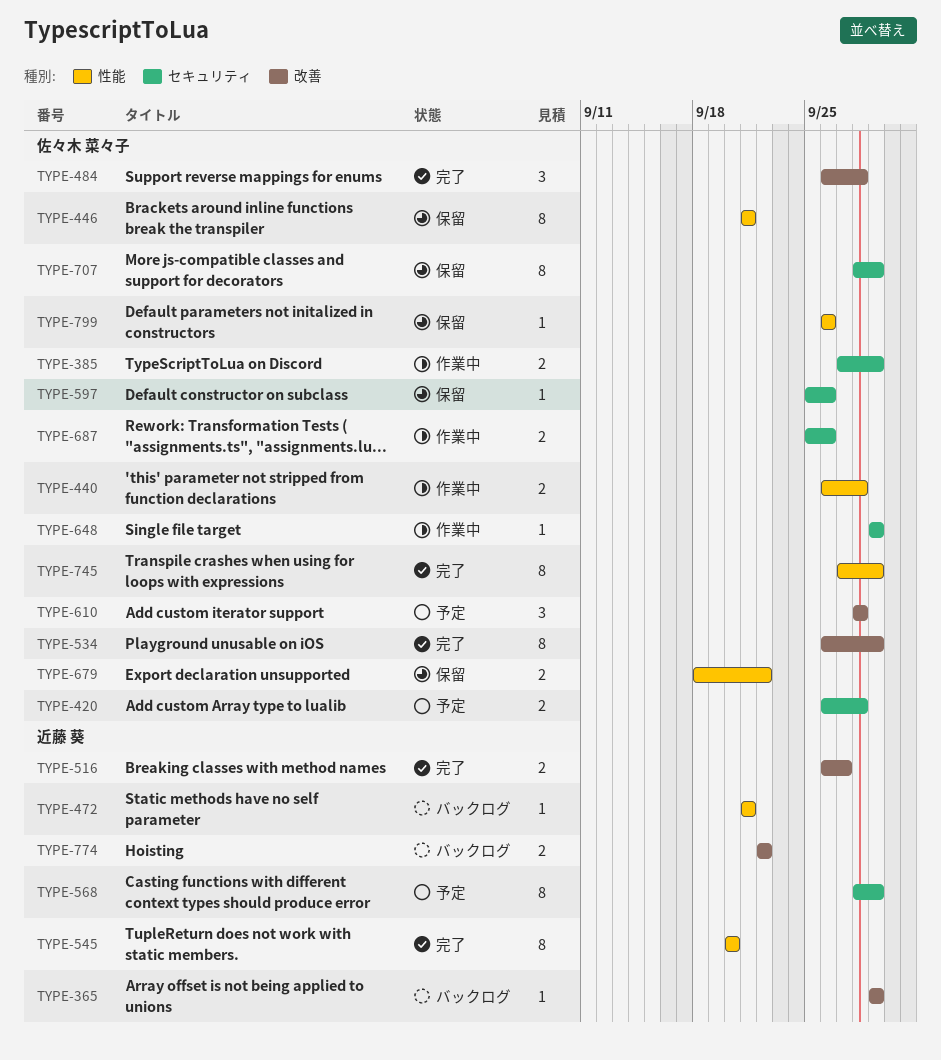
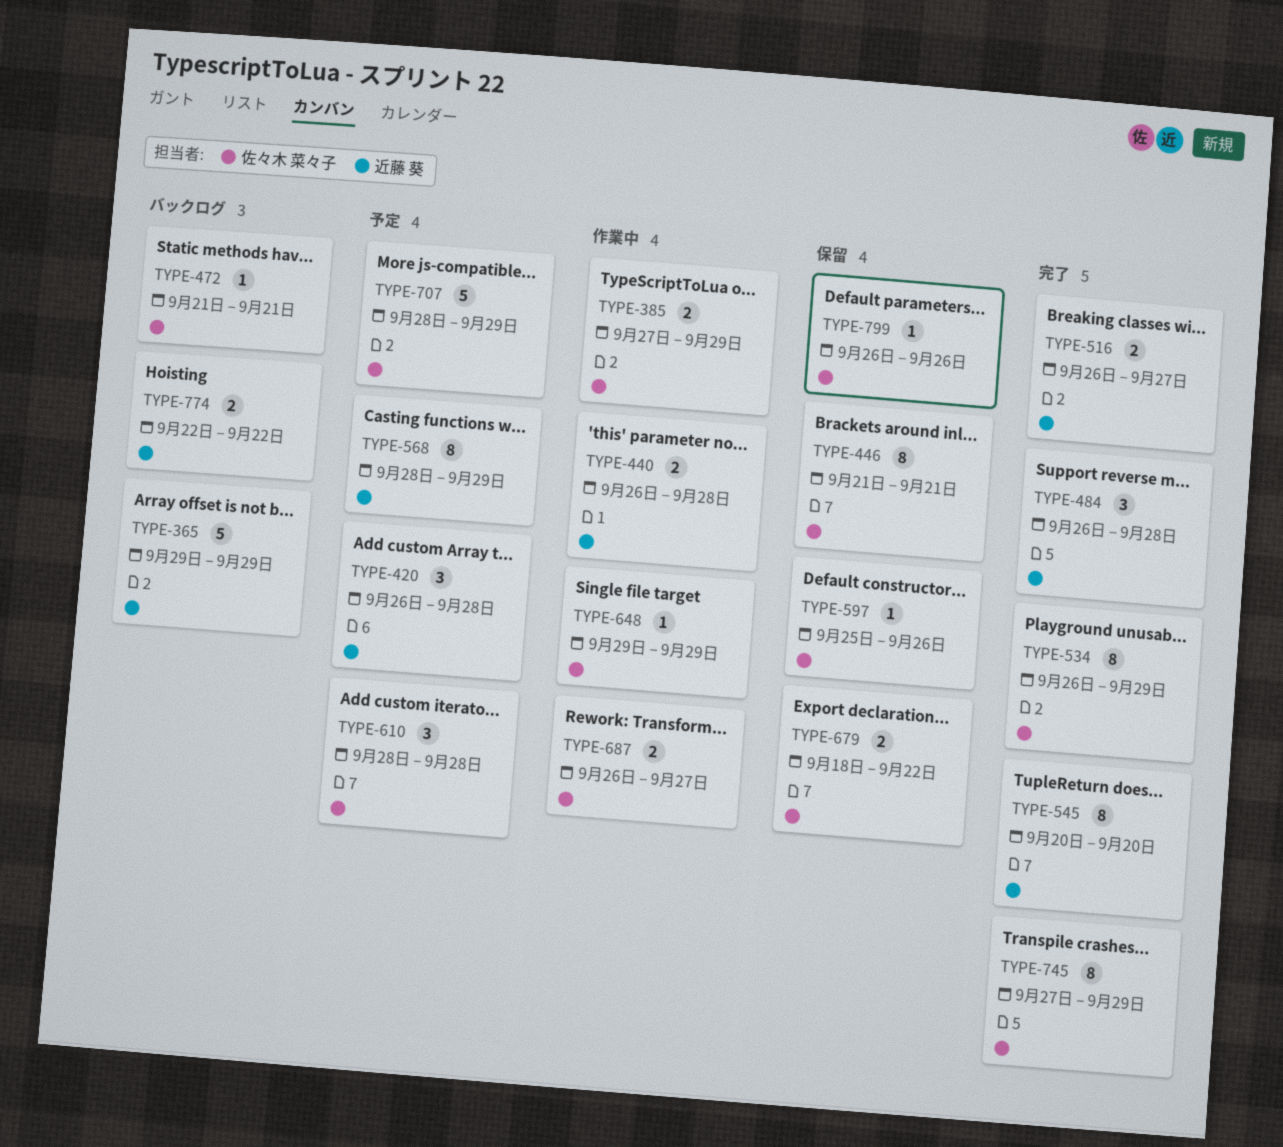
TYPE-365, estimate: 1 -> 5
TYPE-420, owner: 佐々木 菜々子 -> 近藤 葵
TYPE-420, estimate: 2 -> 3
TYPE-440, owner: 佐々木 菜々子 -> 近藤 葵
TYPE-472, owner: 近藤 葵 -> 佐々木 菜々子
TYPE-484, owner: 佐々木 菜々子 -> 近藤 葵
TYPE-687, start: Sep 25 -> Sep 26
TYPE-687, due: Sep 26 -> Sep 27
TYPE-707, status: 保留 -> 予定
TYPE-707, estimate: 8 -> 5

